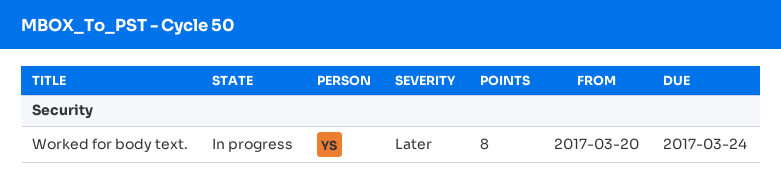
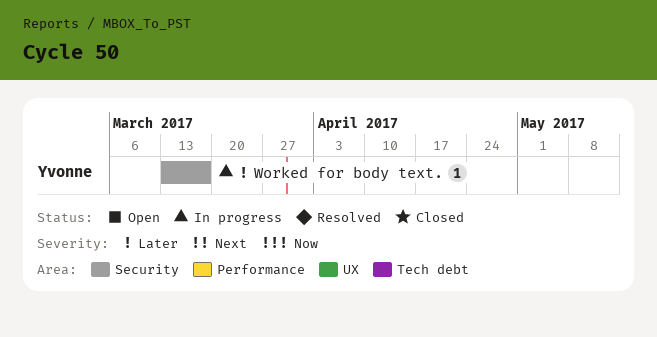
Worked for body text., estimate: 8 -> 1
Worked for body text., start: Mar 20 -> Mar 13
Worked for body text., due: Mar 24 -> Mar 17

